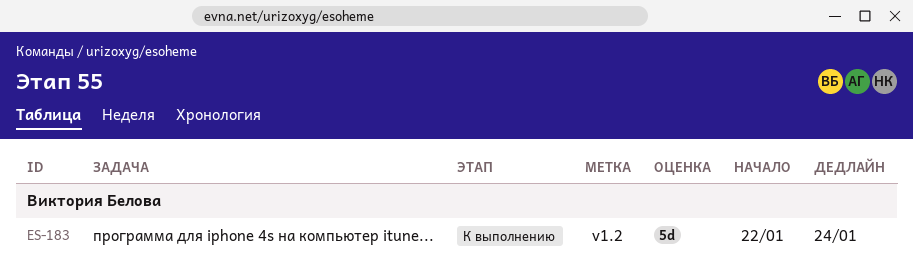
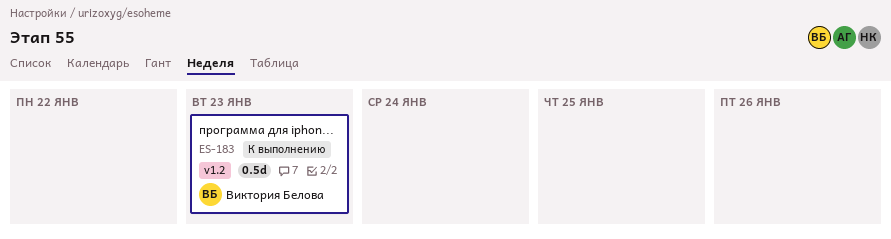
ES-183, estimate: 5d -> 0.5d
ES-183, due: Jan 24 -> Jan 23

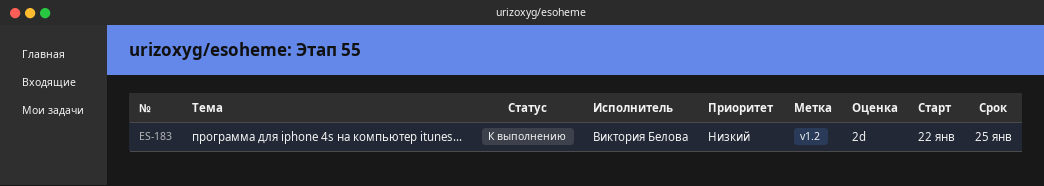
ES-183, estimate: 0.5d -> 2d
ES-183, due: Jan 23 -> Jan 25

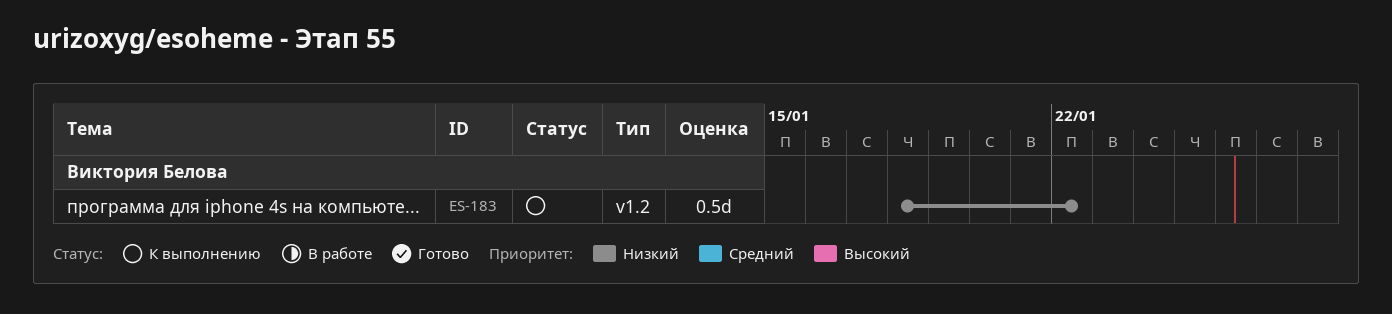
ES-183, estimate: 2d -> 0.5d
ES-183, start: Jan 22 -> Jan 18
ES-183, due: Jan 25 -> Jan 22

